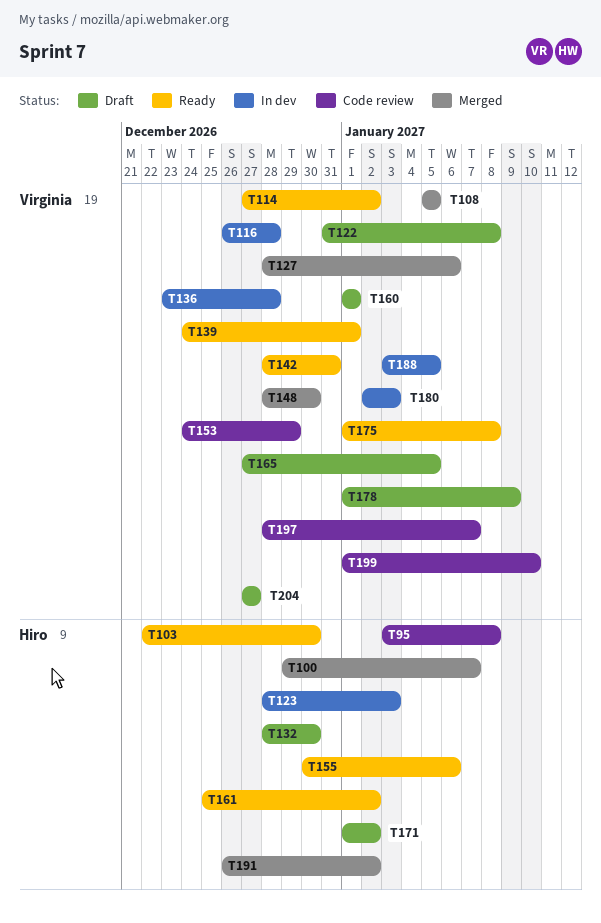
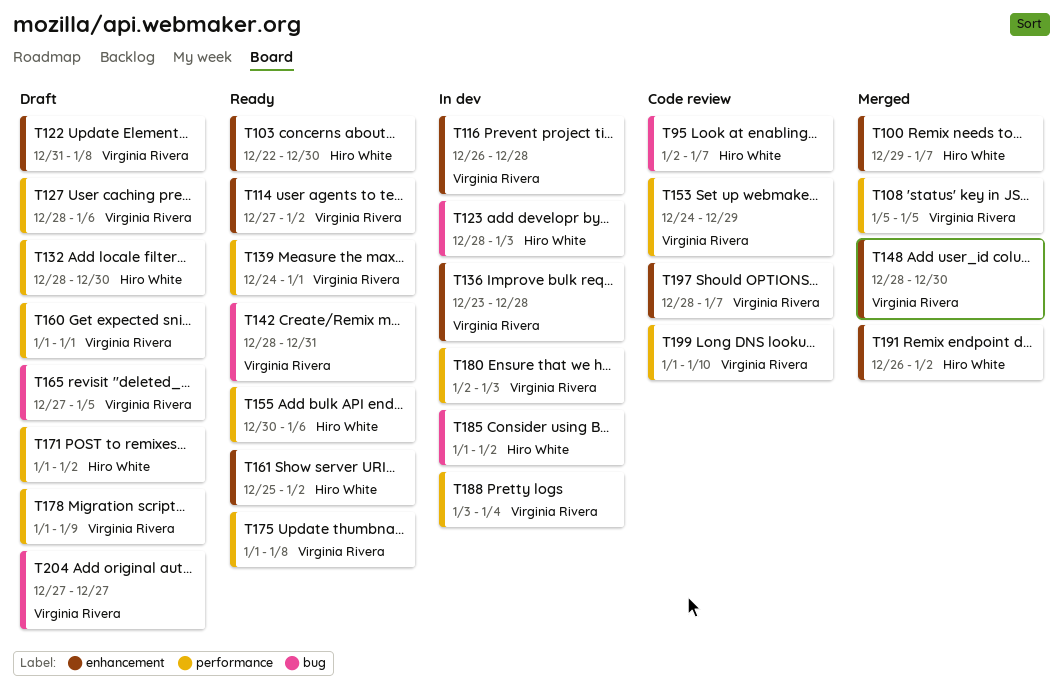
T95, start: Jan 3 -> Jan 2
T95, due: Jan 8 -> Jan 7
T127, status: Merged -> Draft
T185: none -> present
T188, due: Jan 5 -> Jan 4

